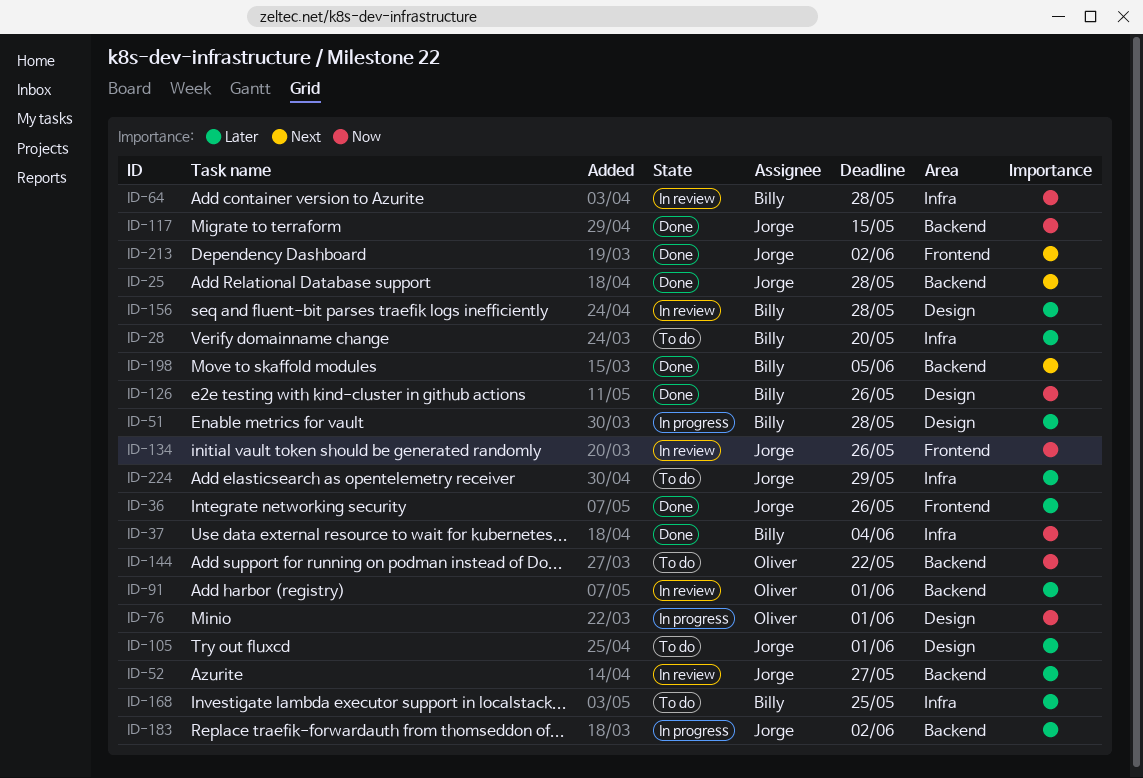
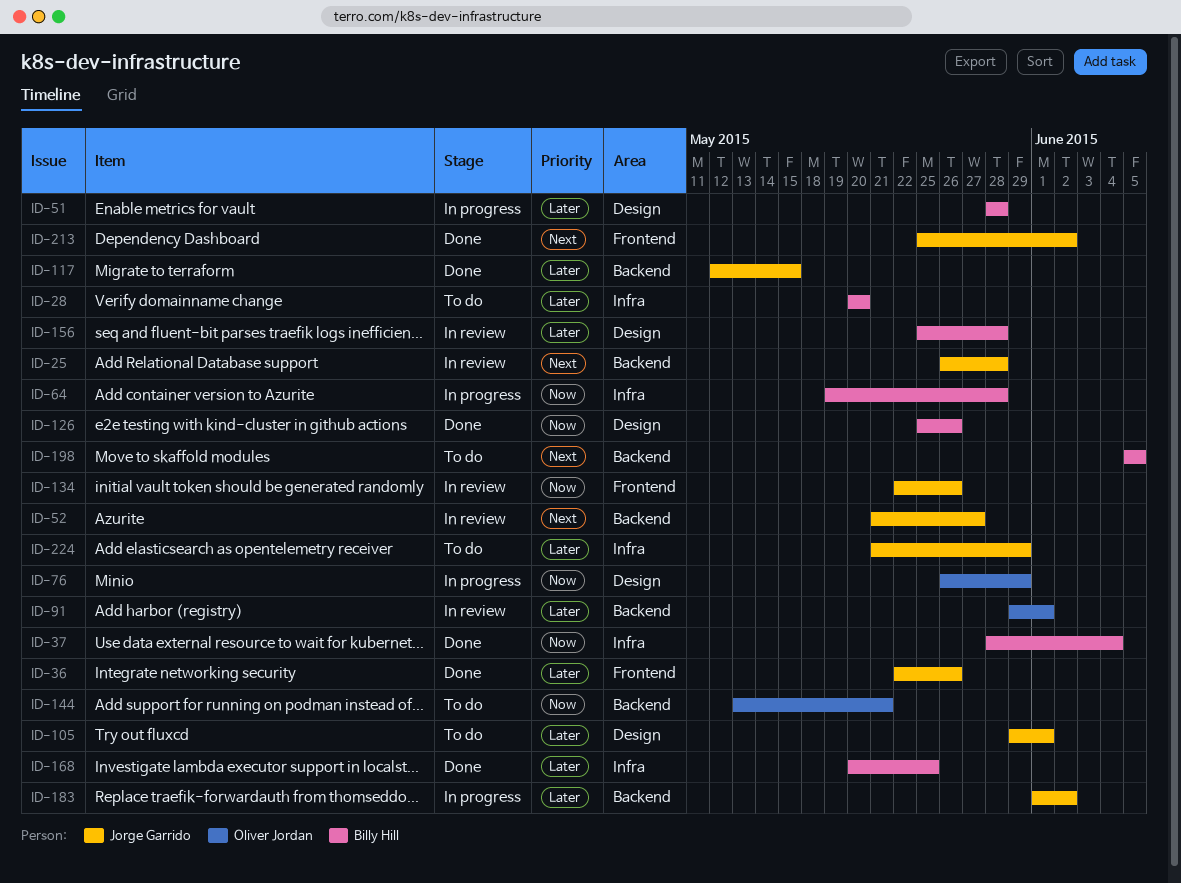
ID-25, status: Done -> In review
ID-52, priority: Later -> Next
ID-64, status: In review -> In progress
ID-76, due: Jun 1 -> May 29
ID-117, priority: Now -> Later
ID-144, due: May 22 -> May 21
ID-168, status: To do -> Done
ID-198, status: Done -> To do

